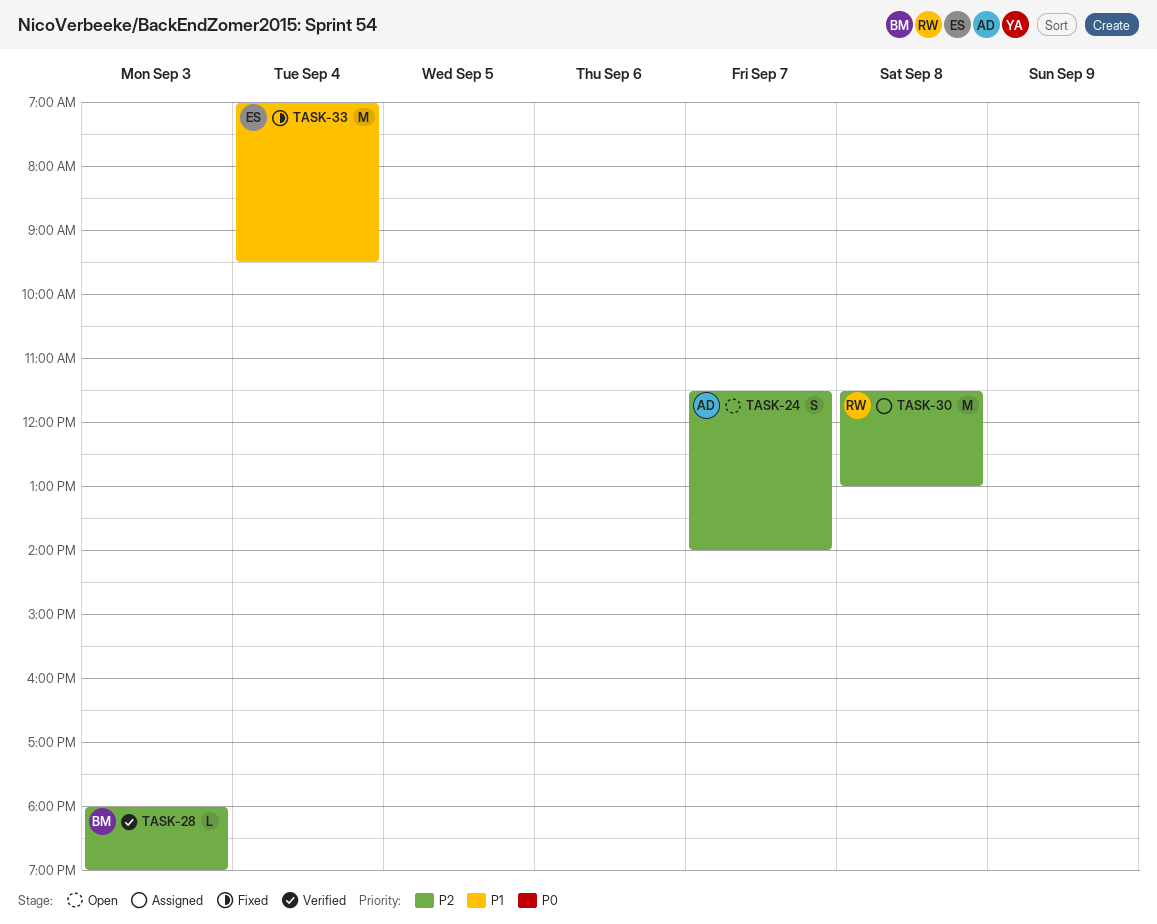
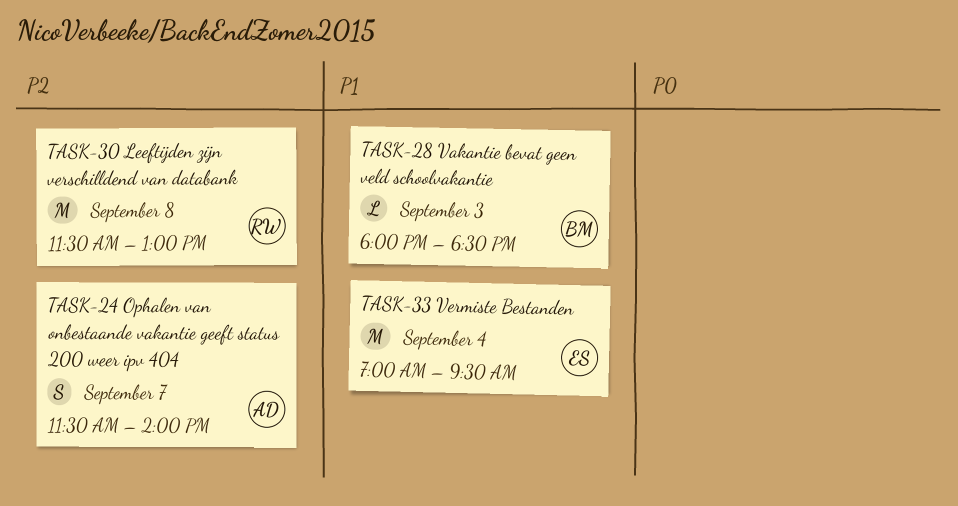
TASK-28, priority: P2 -> P1
TASK-28, ends: 19:00 -> 18:30

